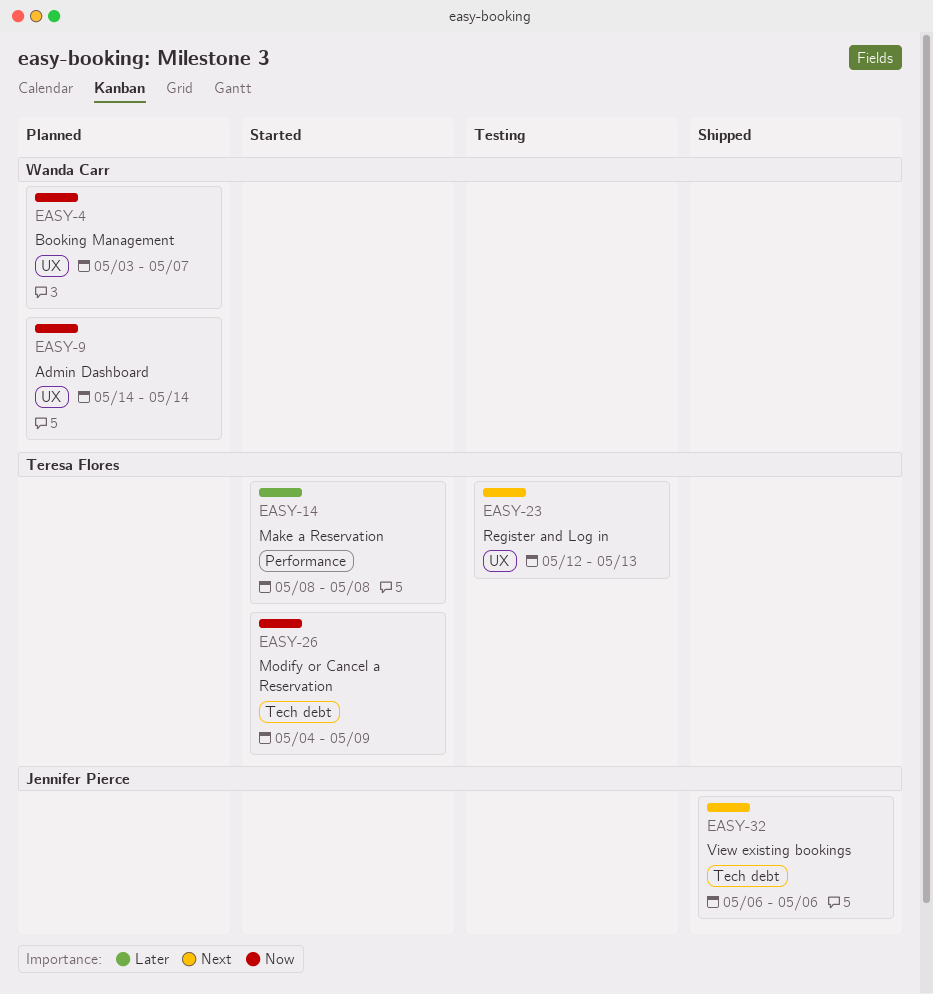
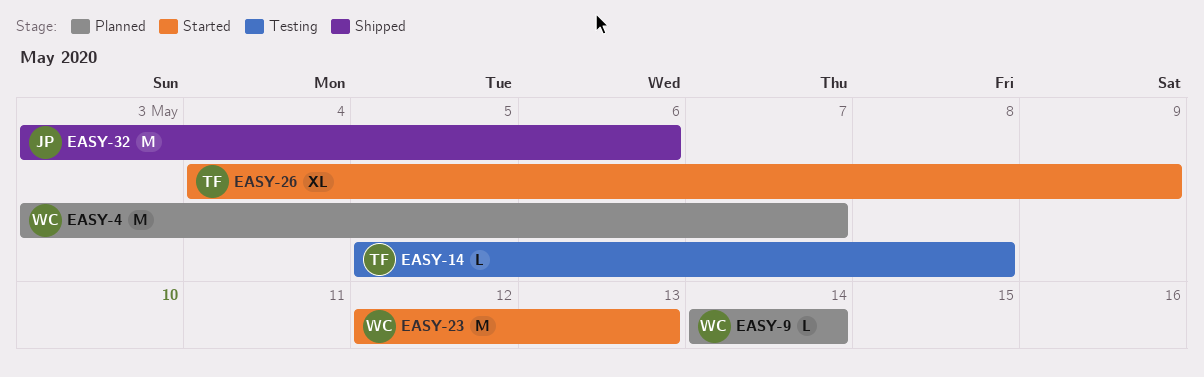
EASY-14, status: Started -> Testing
EASY-14, start: May 8 -> May 5
EASY-23, status: Testing -> Started
EASY-23, owner: Teresa Flores -> Wanda Carr
EASY-32, start: May 6 -> May 3

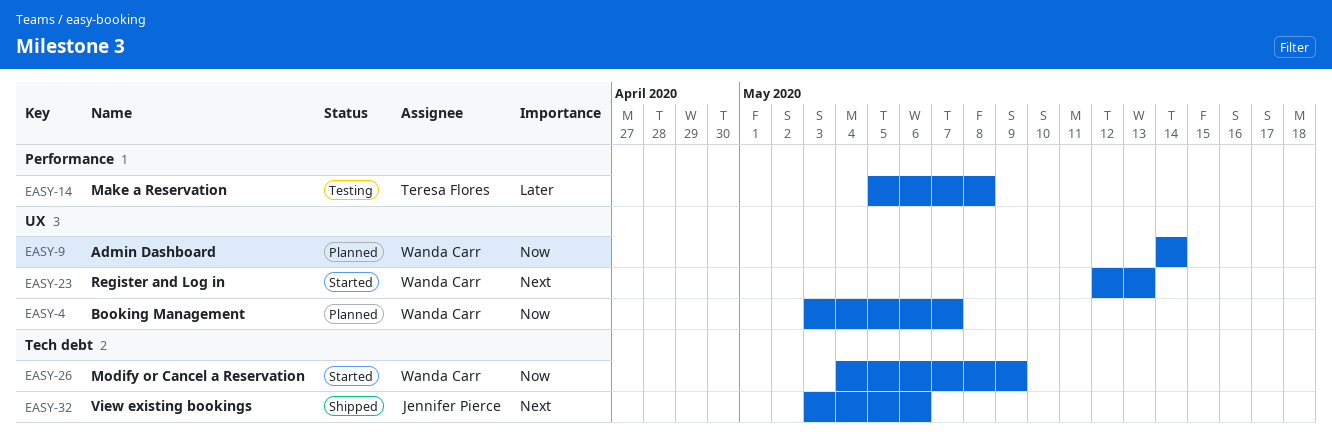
EASY-26, owner: Teresa Flores -> Wanda Carr

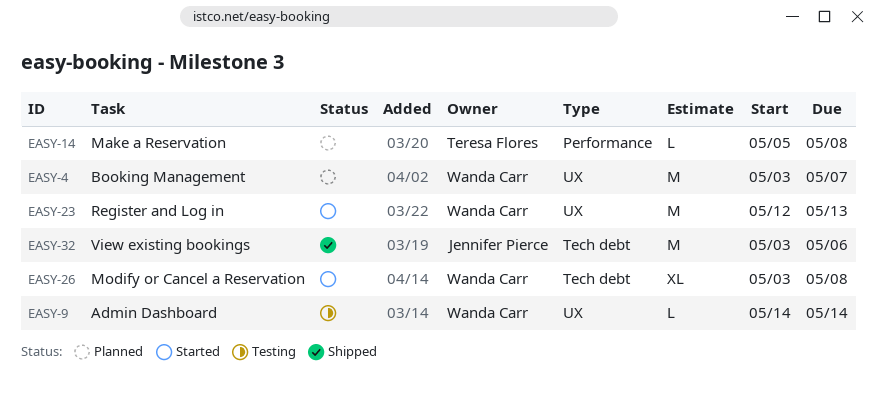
EASY-9, status: Planned -> Testing
EASY-14, status: Testing -> Planned
EASY-26, start: May 4 -> May 3
EASY-26, due: May 9 -> May 8

